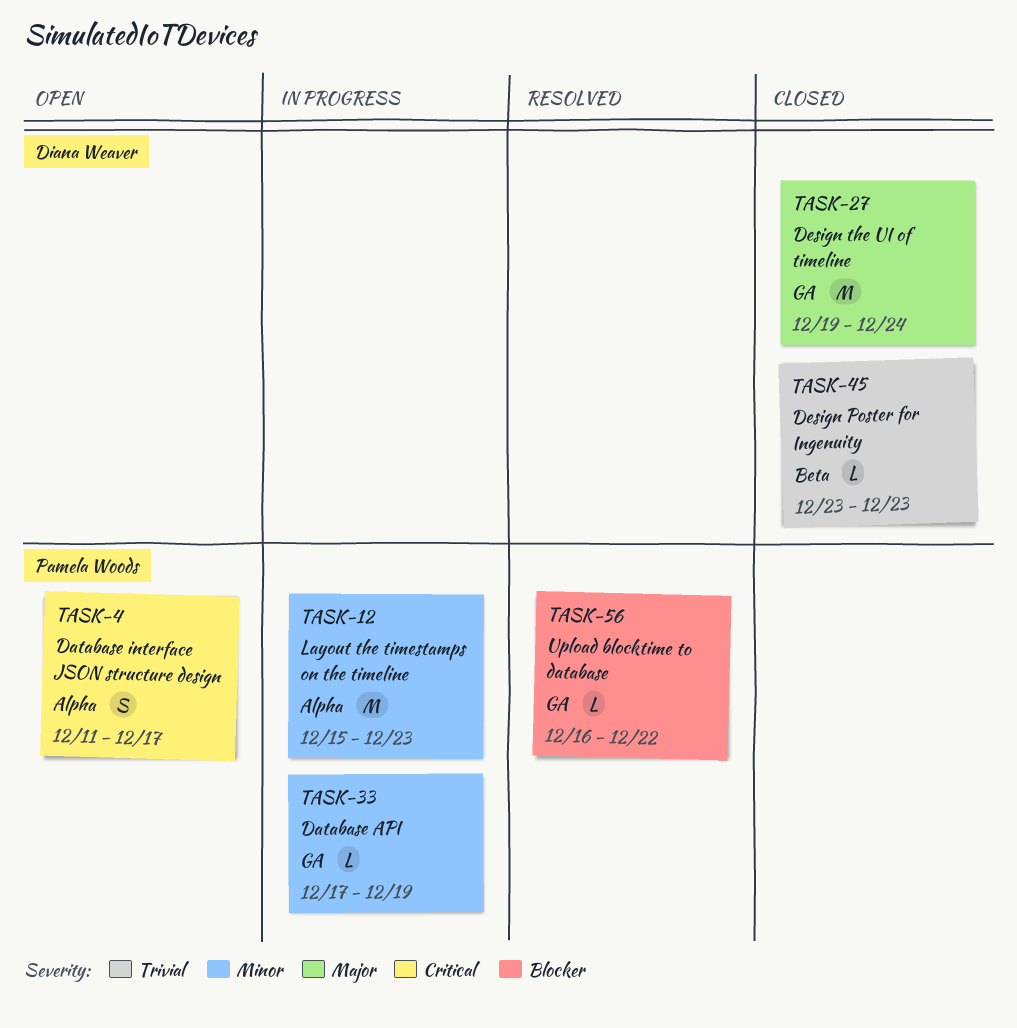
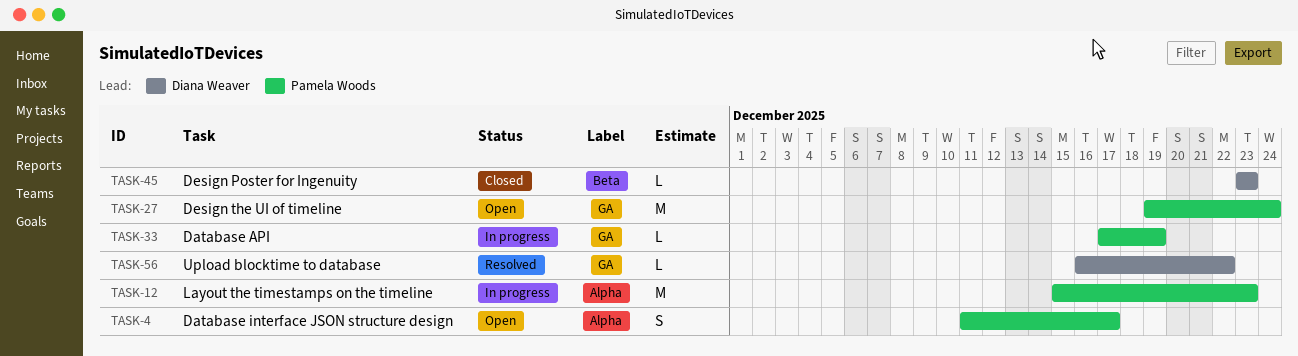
TASK-27, status: Closed -> Open
TASK-27, owner: Diana Weaver -> Pamela Woods
TASK-56, owner: Pamela Woods -> Diana Weaver

